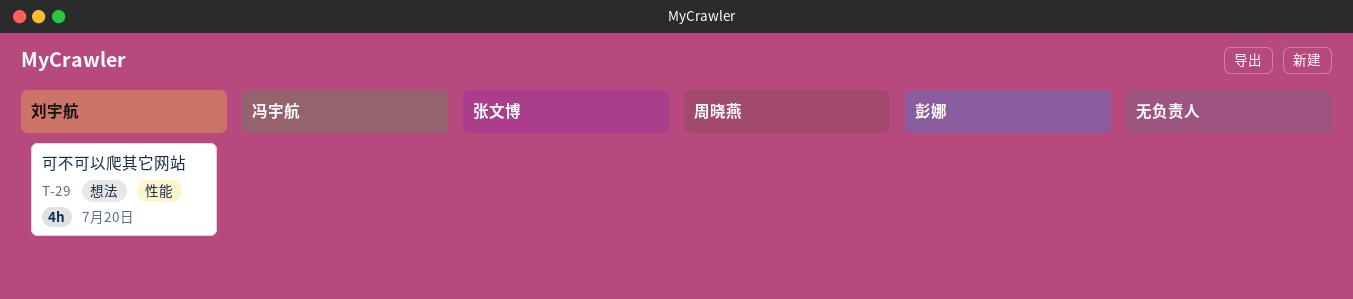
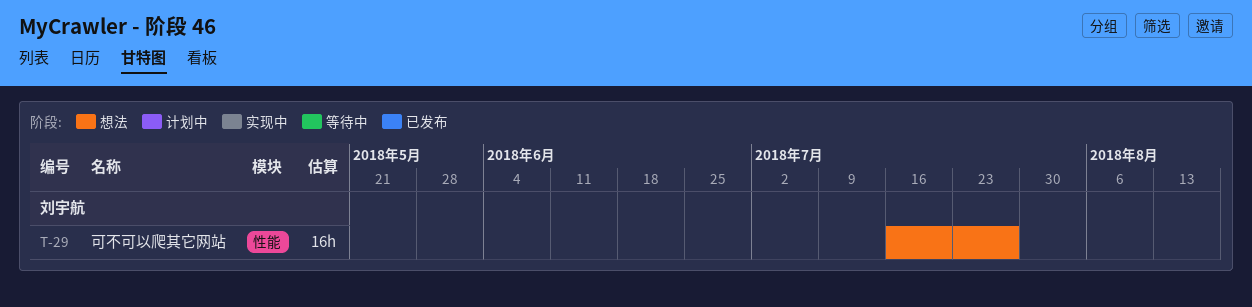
T-29, estimate: 4h -> 16h
T-29, due: Jul 20 -> Jul 27

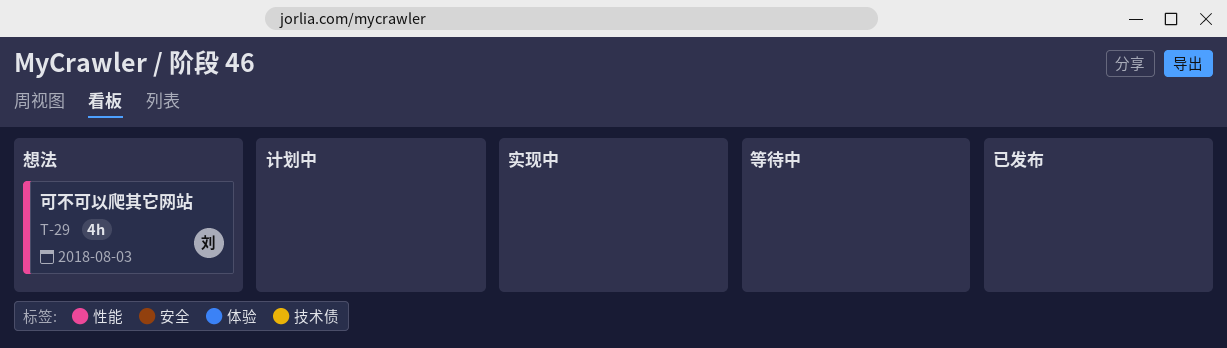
T-29, estimate: 16h -> 4h
T-29, due: Jul 27 -> Aug 3

